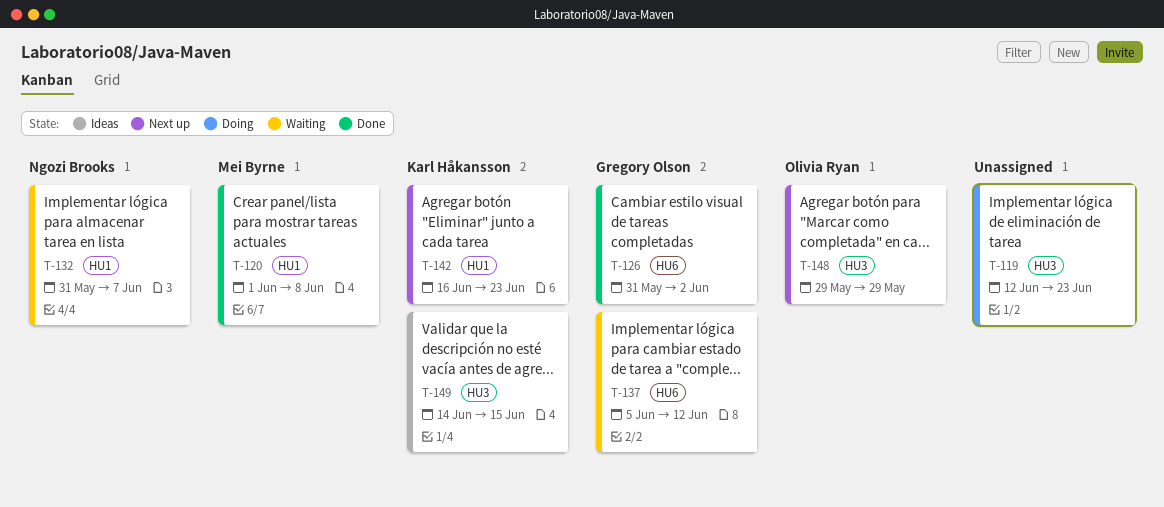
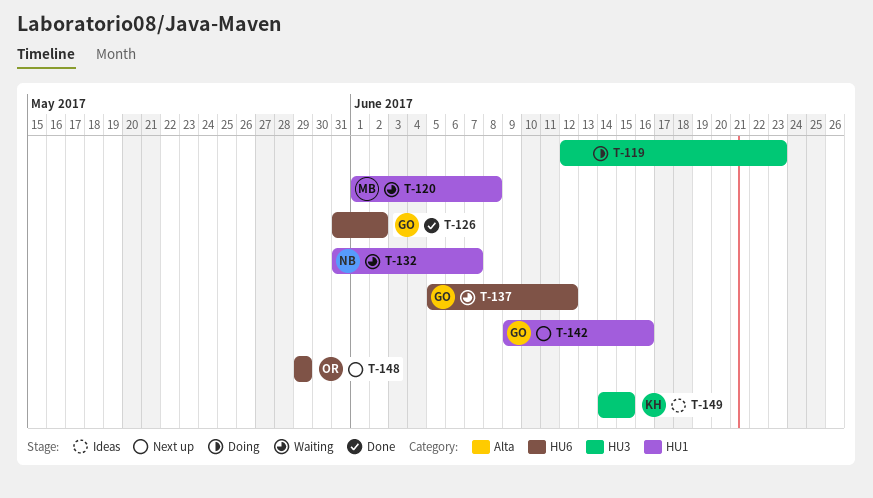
T-120, status: Done -> Waiting
T-142, owner: Karl Håkansson -> Gregory Olson
T-142, start: Jun 16 -> Jun 9
T-142, due: Jun 23 -> Jun 16
T-148, label: HU3 -> HU6

